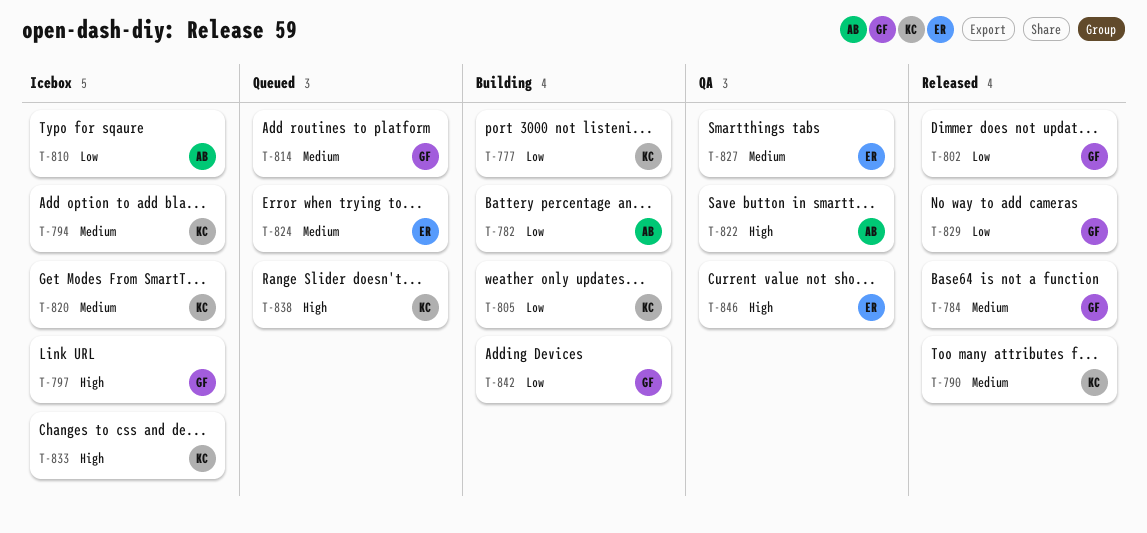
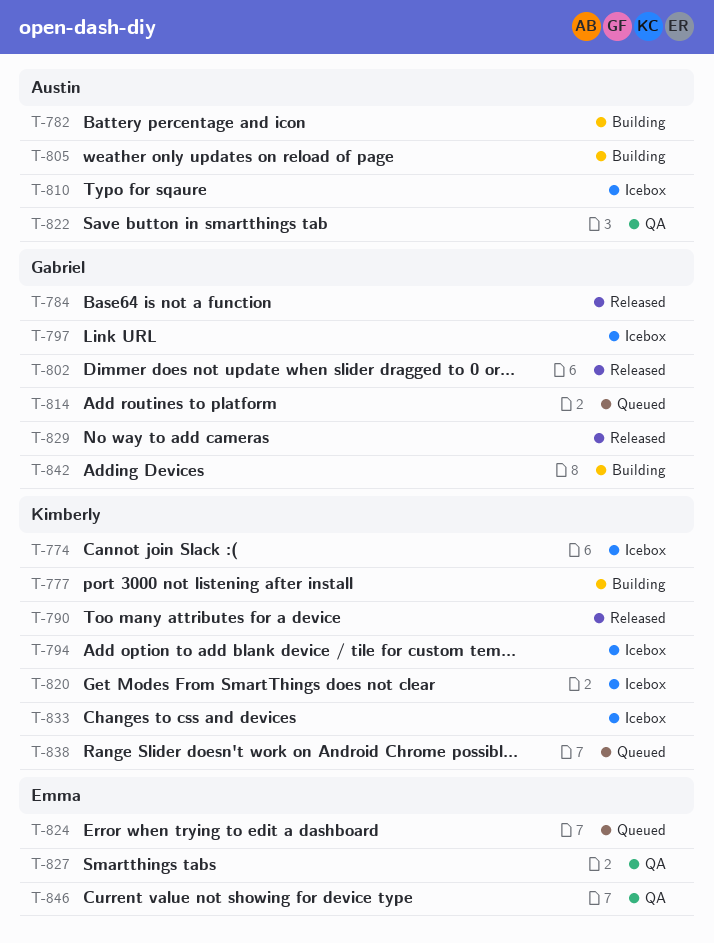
T-774: none -> present
T-805, owner: Kimberly -> Austin

